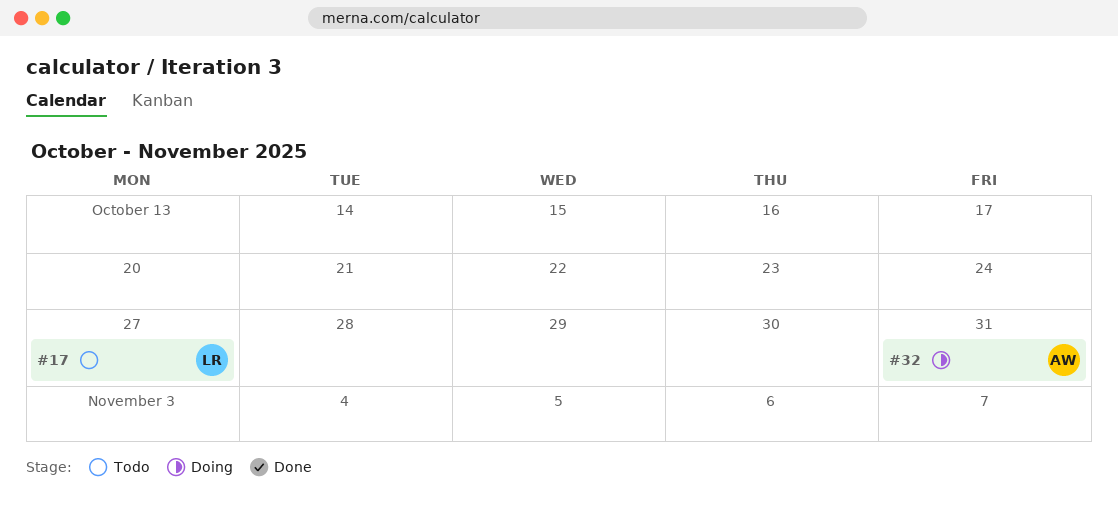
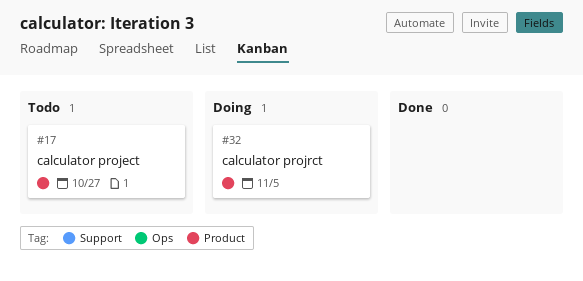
#32, due: Oct 31 -> Nov 5

